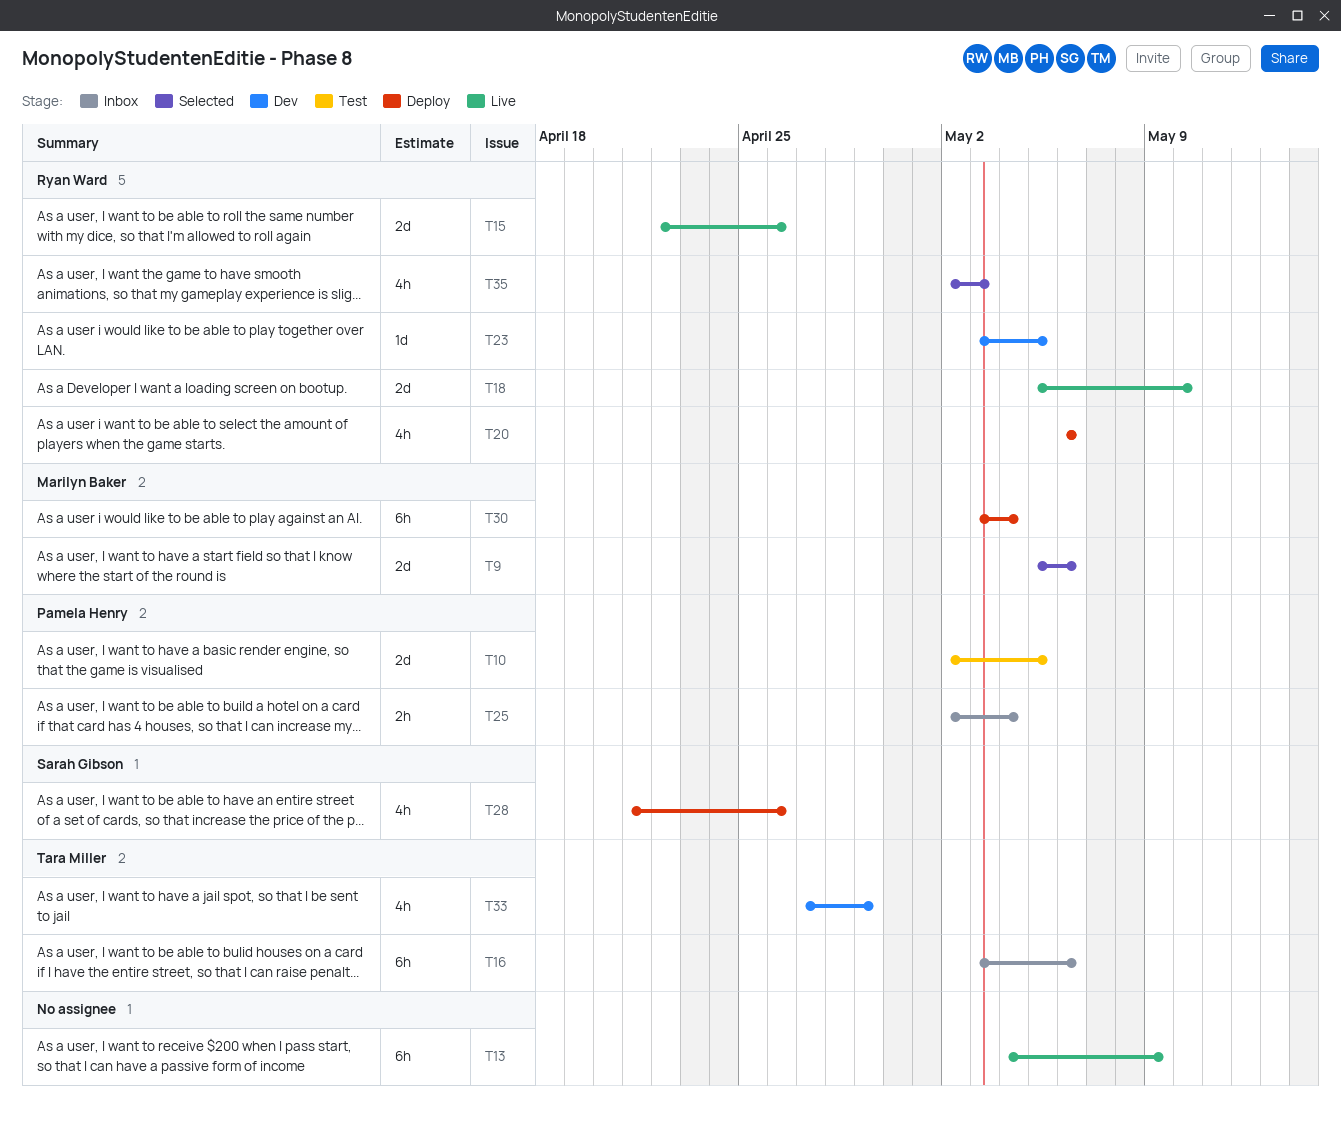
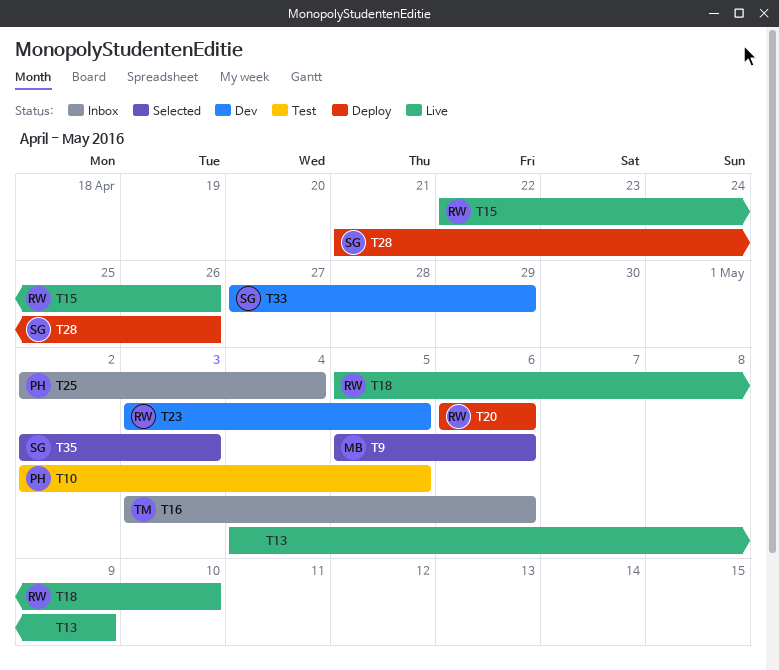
T30: present -> none
T33, owner: Tara Miller -> Sarah Gibson
T35, owner: Ryan Ward -> Sarah Gibson

